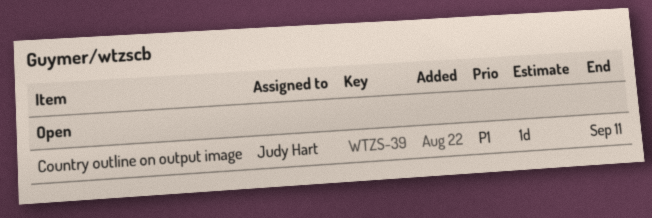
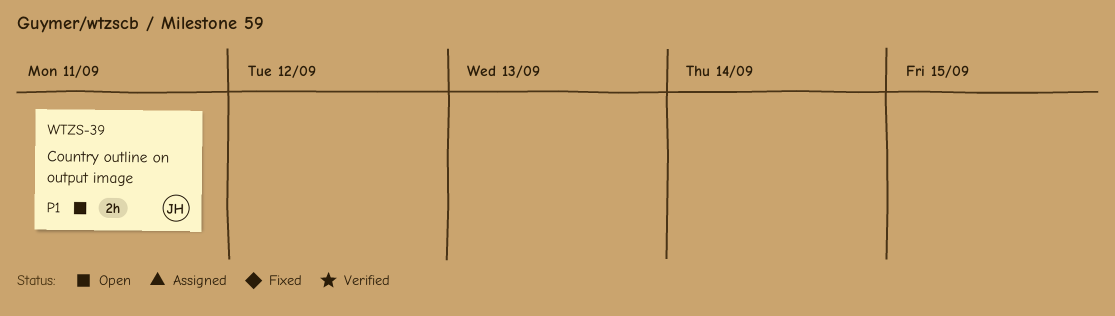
WTZS-39, estimate: 1d -> 2h

